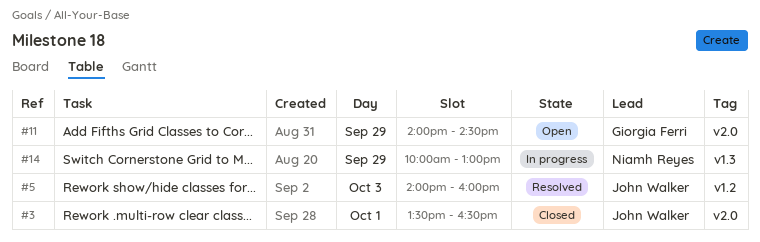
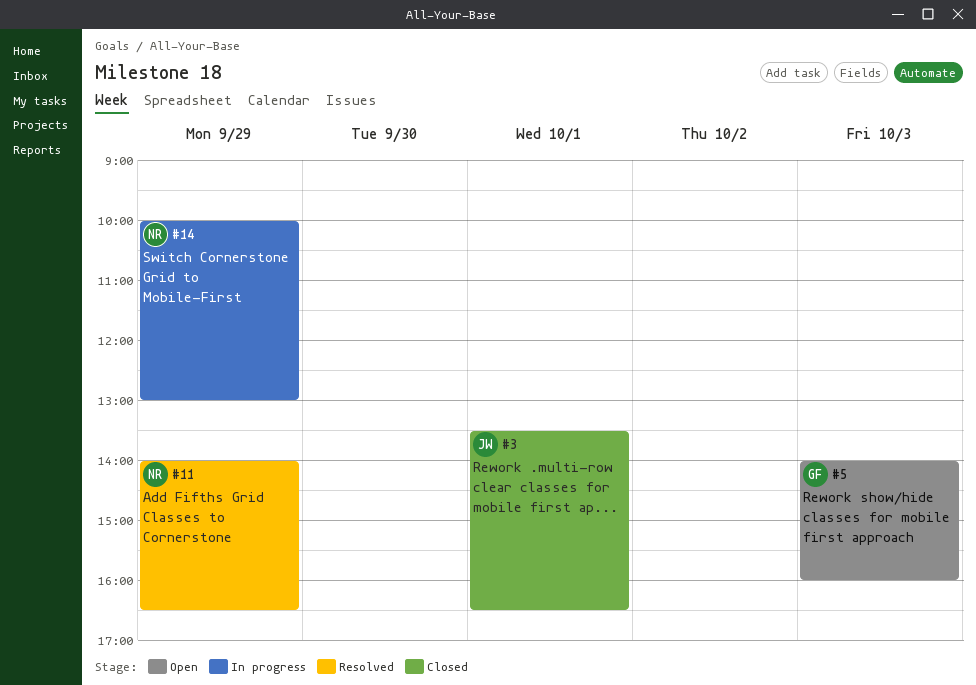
#5, status: Resolved -> Open
#5, owner: John Walker -> Giorgia Ferri
#11, status: Open -> Resolved
#11, owner: Giorgia Ferri -> Niamh Reyes
#11, ends: 14:30 -> 16:30

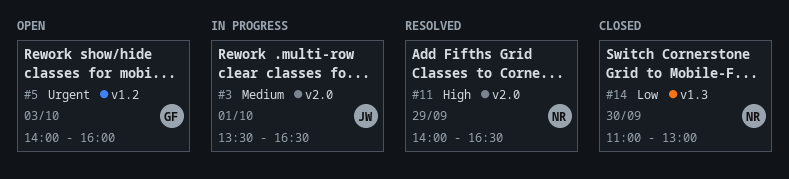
#3, status: Closed -> In progress
#14, status: In progress -> Closed
#14, day: Sep 29 -> Sep 30
#14, begins: 10:00 -> 11:00

